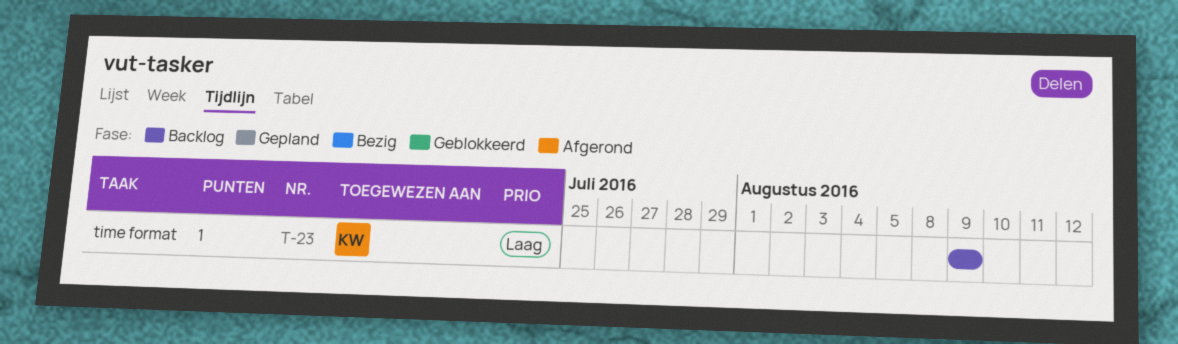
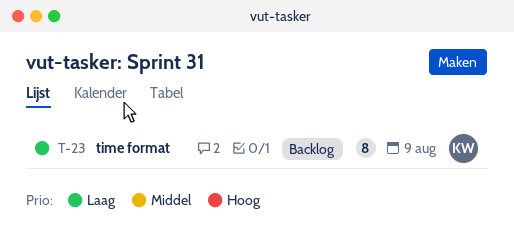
T-23, estimate: 1 -> 8

